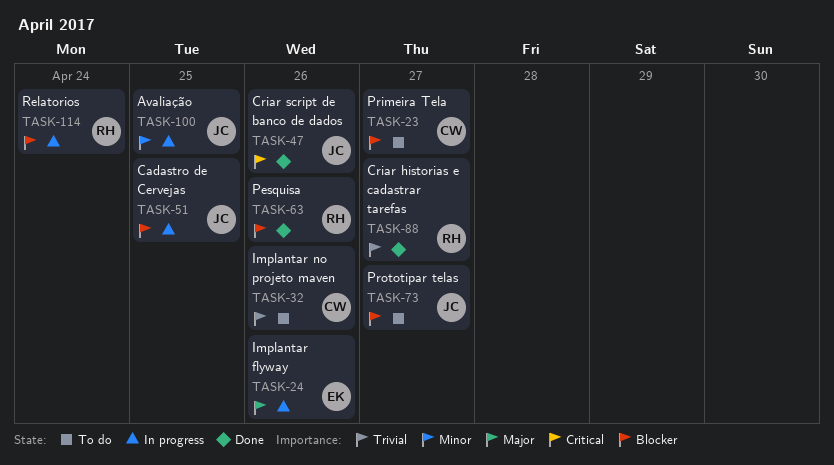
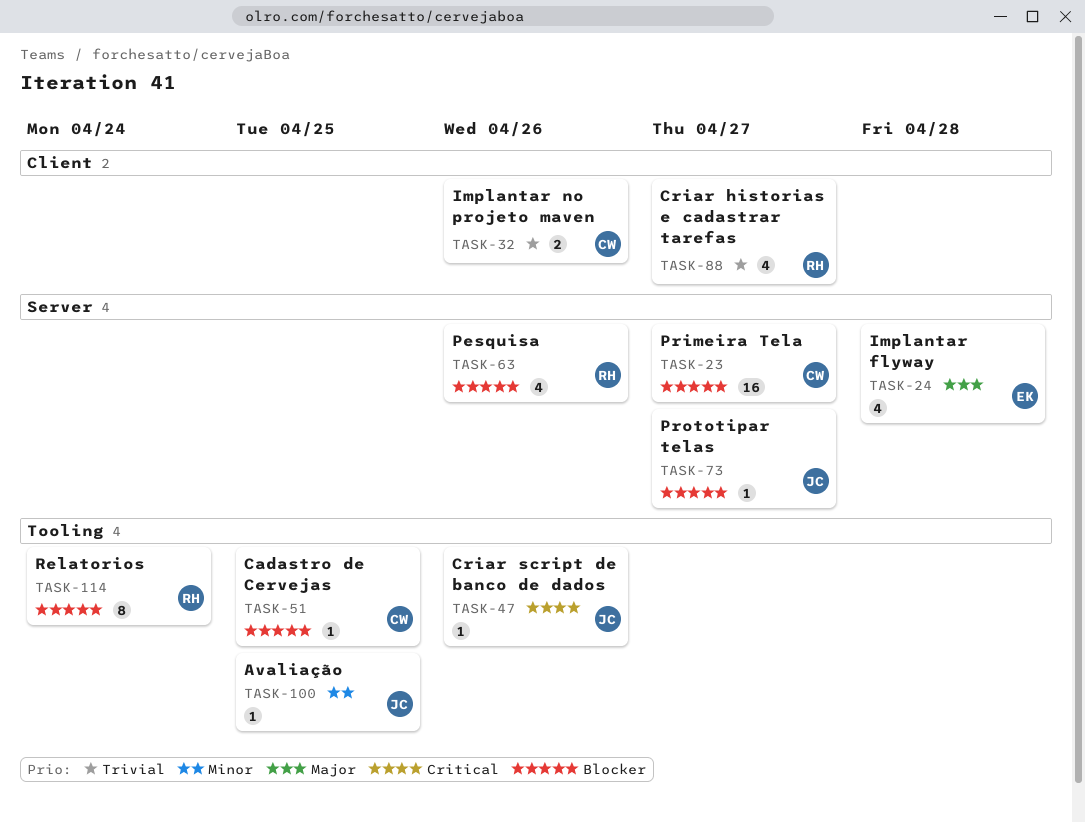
TASK-24, due: Apr 26 -> Apr 28
TASK-51, owner: JC -> CW

